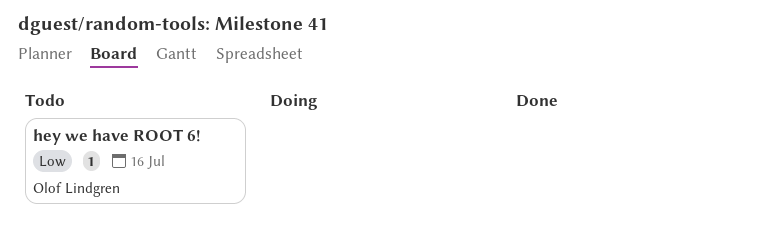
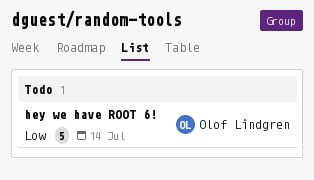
hey we have ROOT 6!, estimate: 1 -> 5
hey we have ROOT 6!, due: Jul 16 -> Jul 14

